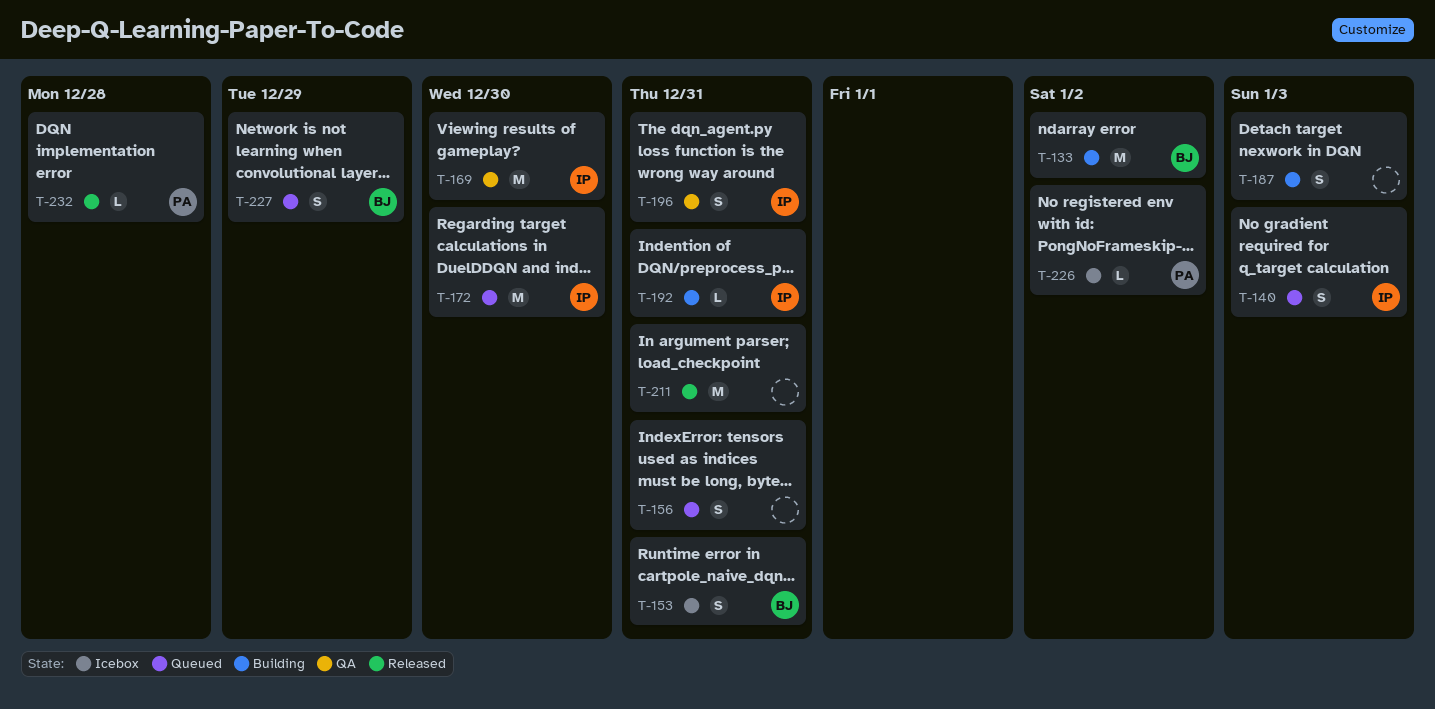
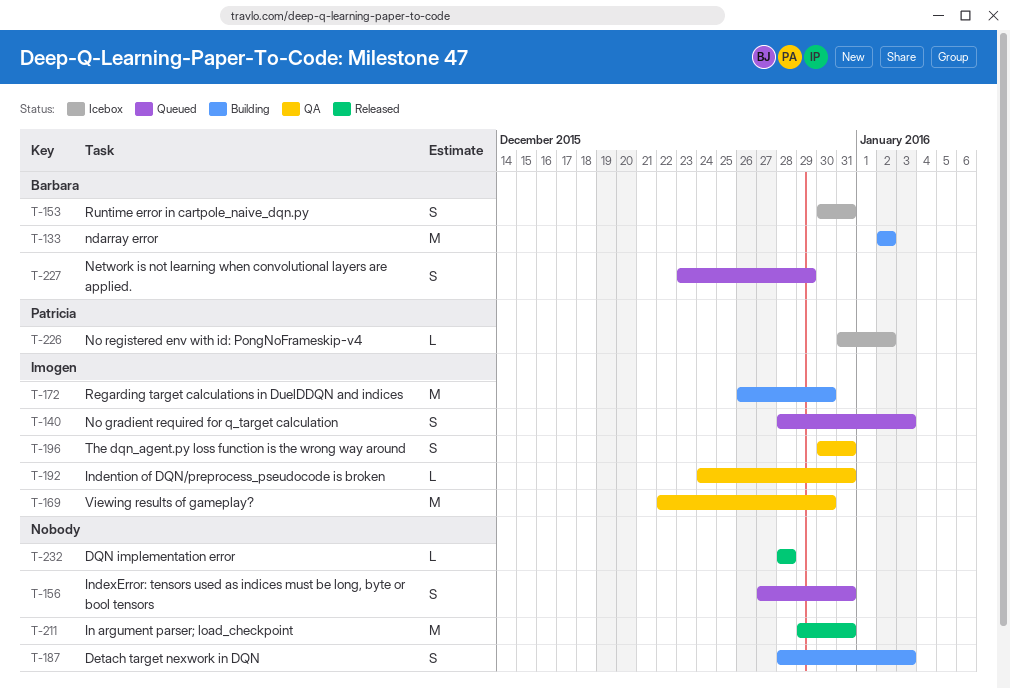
T-172, status: Queued -> Building
T-192, status: Building -> QA
T-232, owner: Patricia -> none

